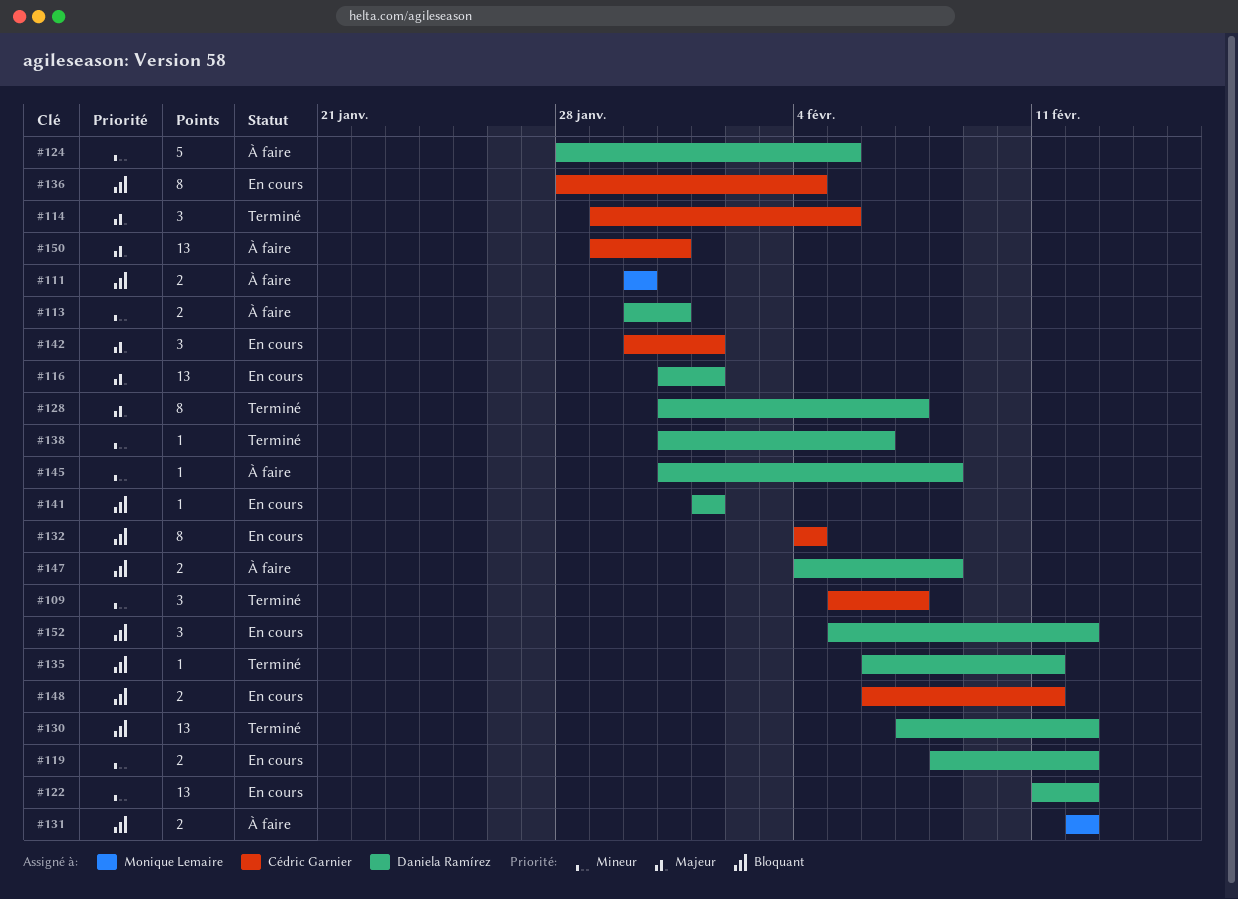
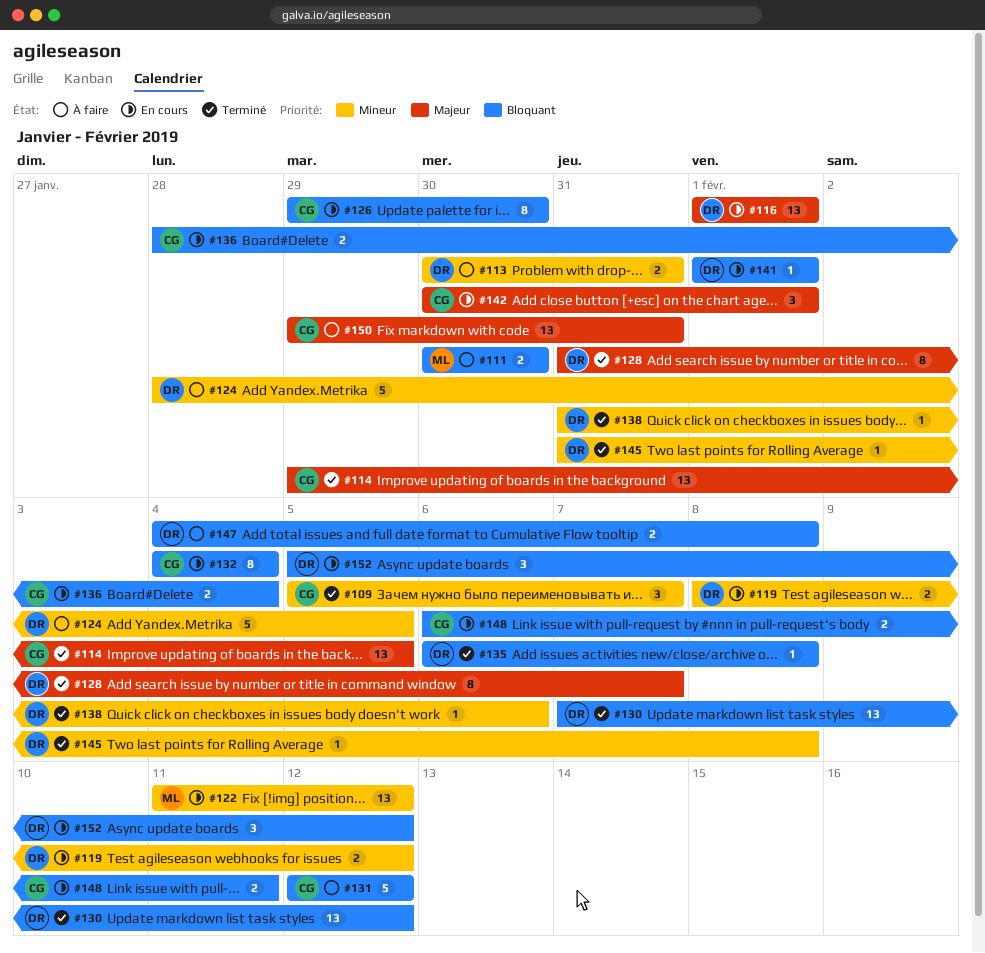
#114, estimate: 3 -> 13
#116, start: Jan 31 -> Feb 1
#122, owner: Daniela Ramírez -> Monique Lemaire
#126: none -> present
#131, owner: Monique Lemaire -> Cédric Garnier
#131, estimate: 2 -> 5
#135, due: Feb 11 -> Feb 8
#136, estimate: 8 -> 2
#145, status: À faire -> Terminé

